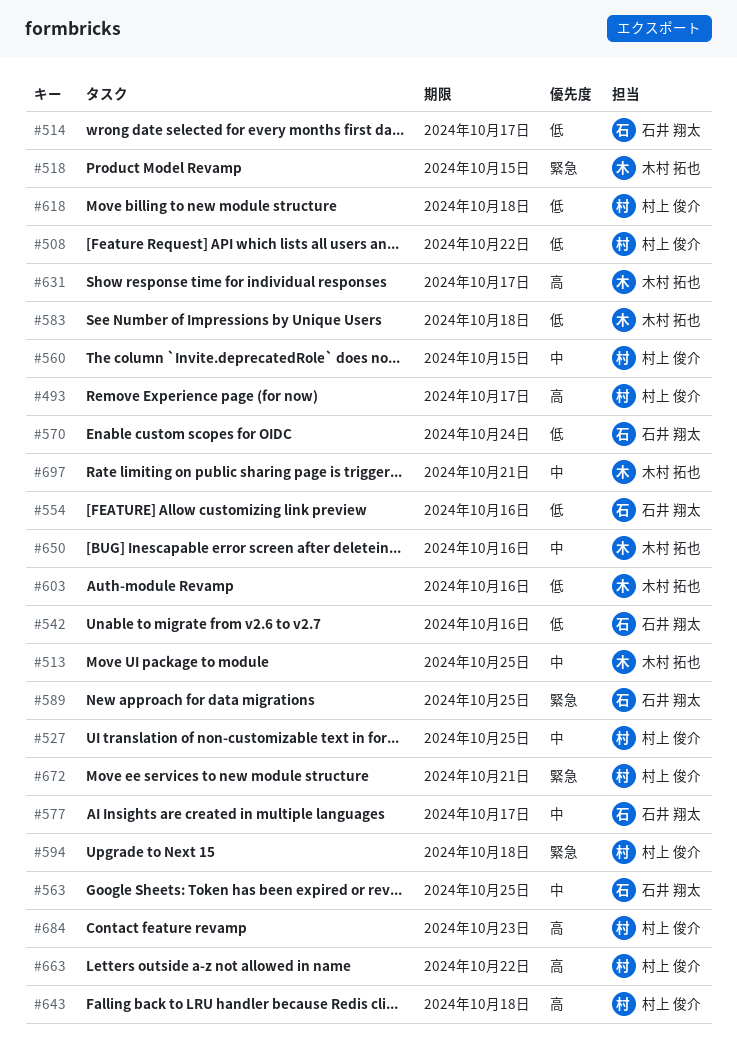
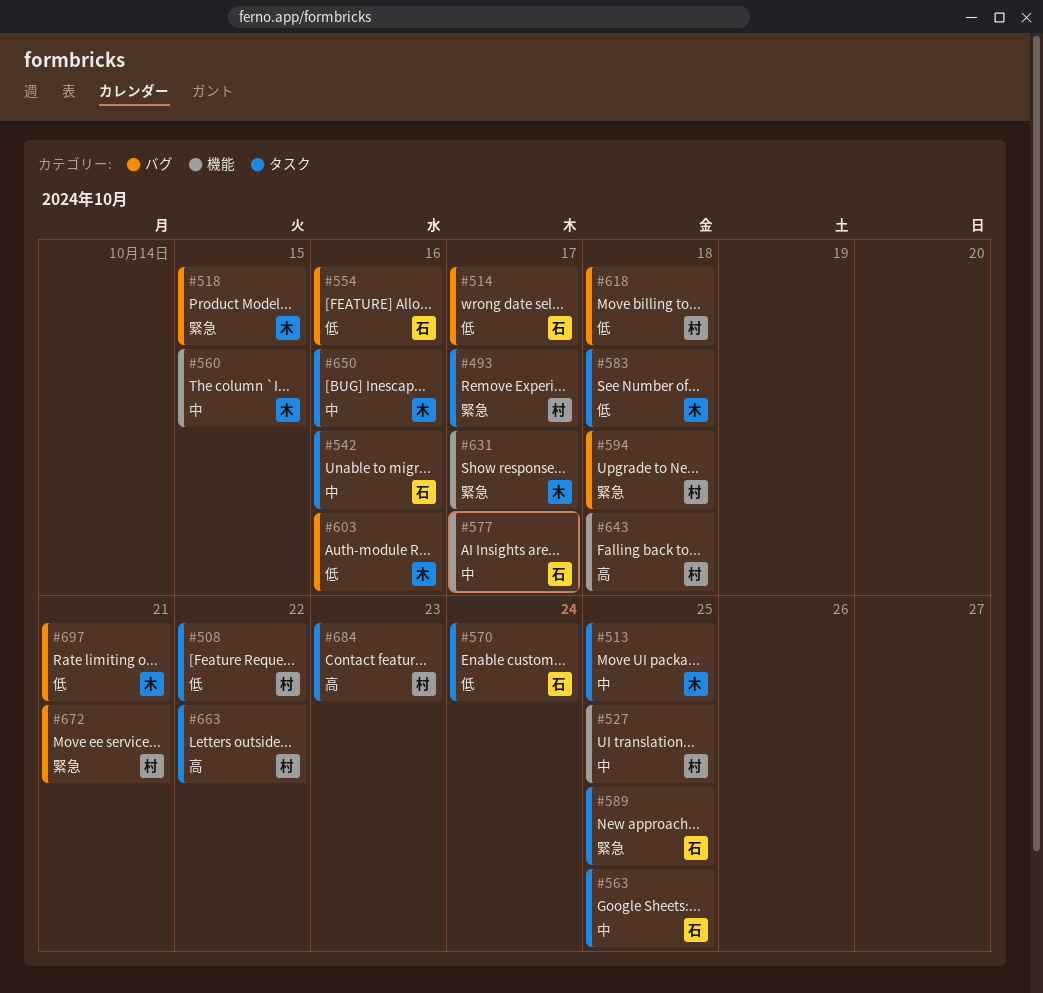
#493, priority: 高 -> 緊急
#542, priority: 低 -> 中
#560, owner: 村上 俊介 -> 木村 拓也
#631, priority: 高 -> 緊急
#697, priority: 中 -> 低

